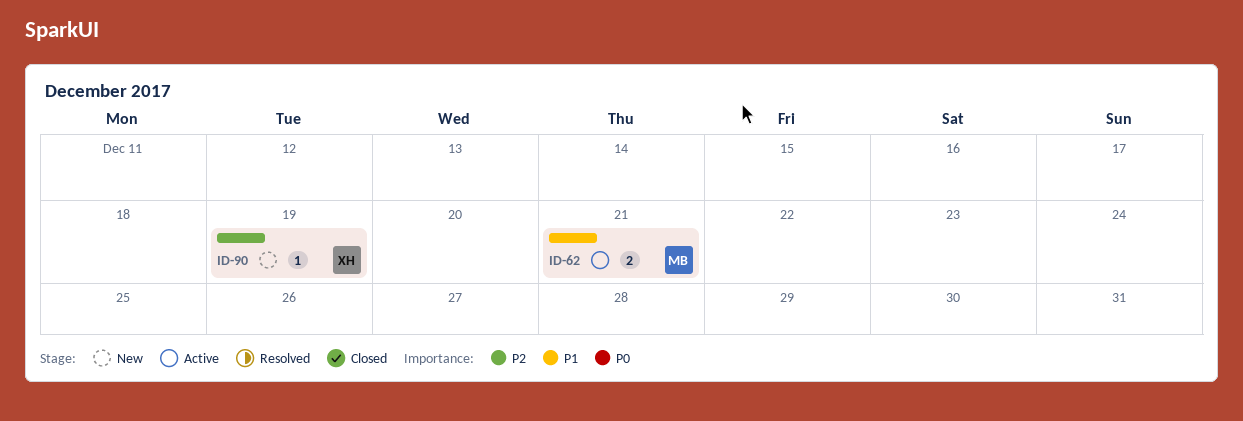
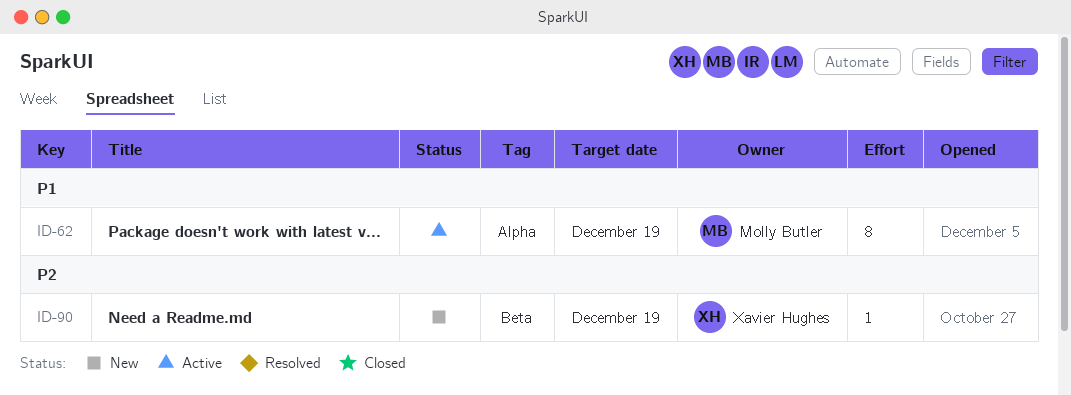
ID-62, estimate: 2 -> 8
ID-62, due: Dec 21 -> Dec 19

